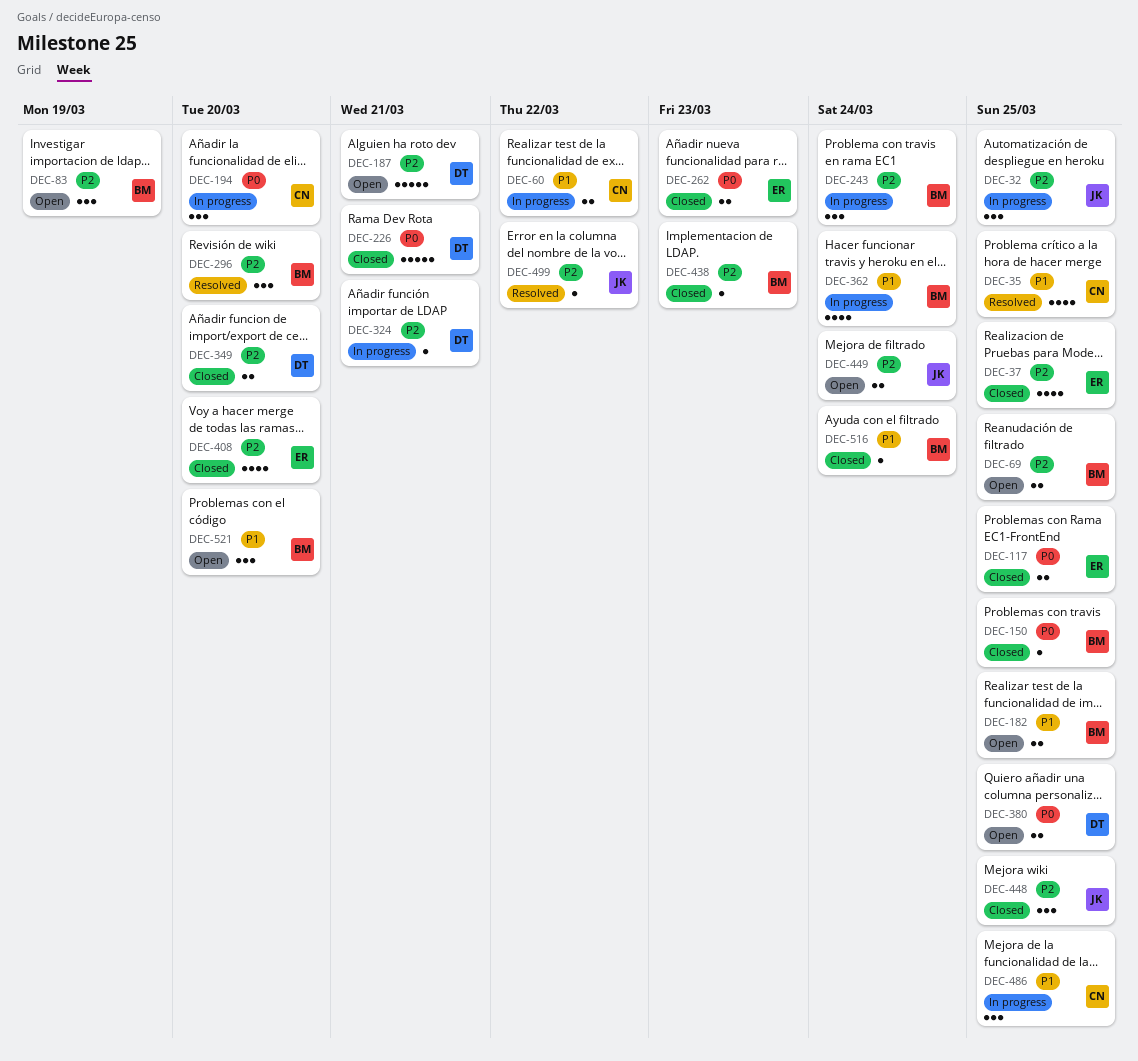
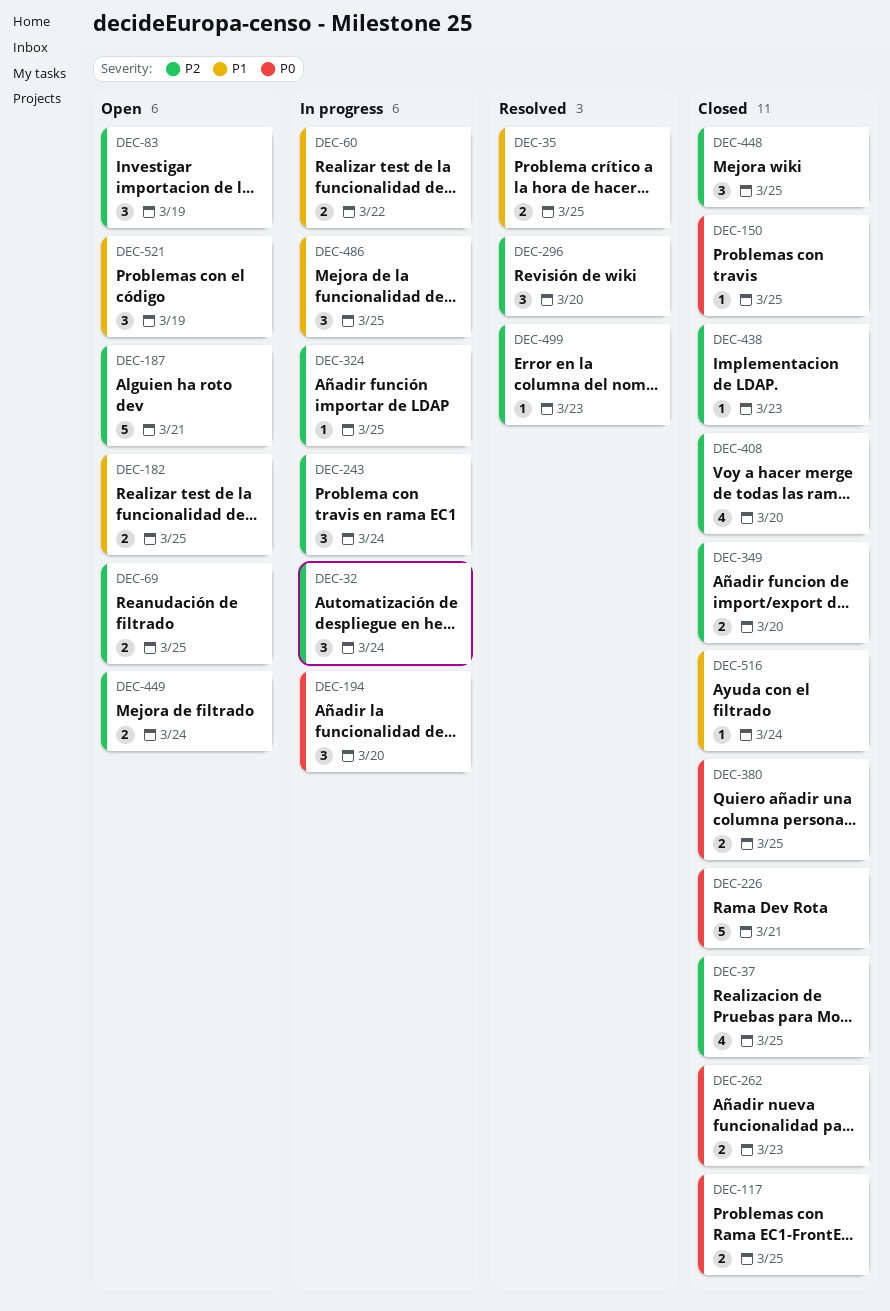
DEC-32, due: Mar 25 -> Mar 24
DEC-35, estimate: 4 -> 2
DEC-324, due: Mar 21 -> Mar 25
DEC-362: present -> none
DEC-380, status: Open -> Closed
DEC-499, due: Mar 22 -> Mar 23
DEC-521, due: Mar 20 -> Mar 19

